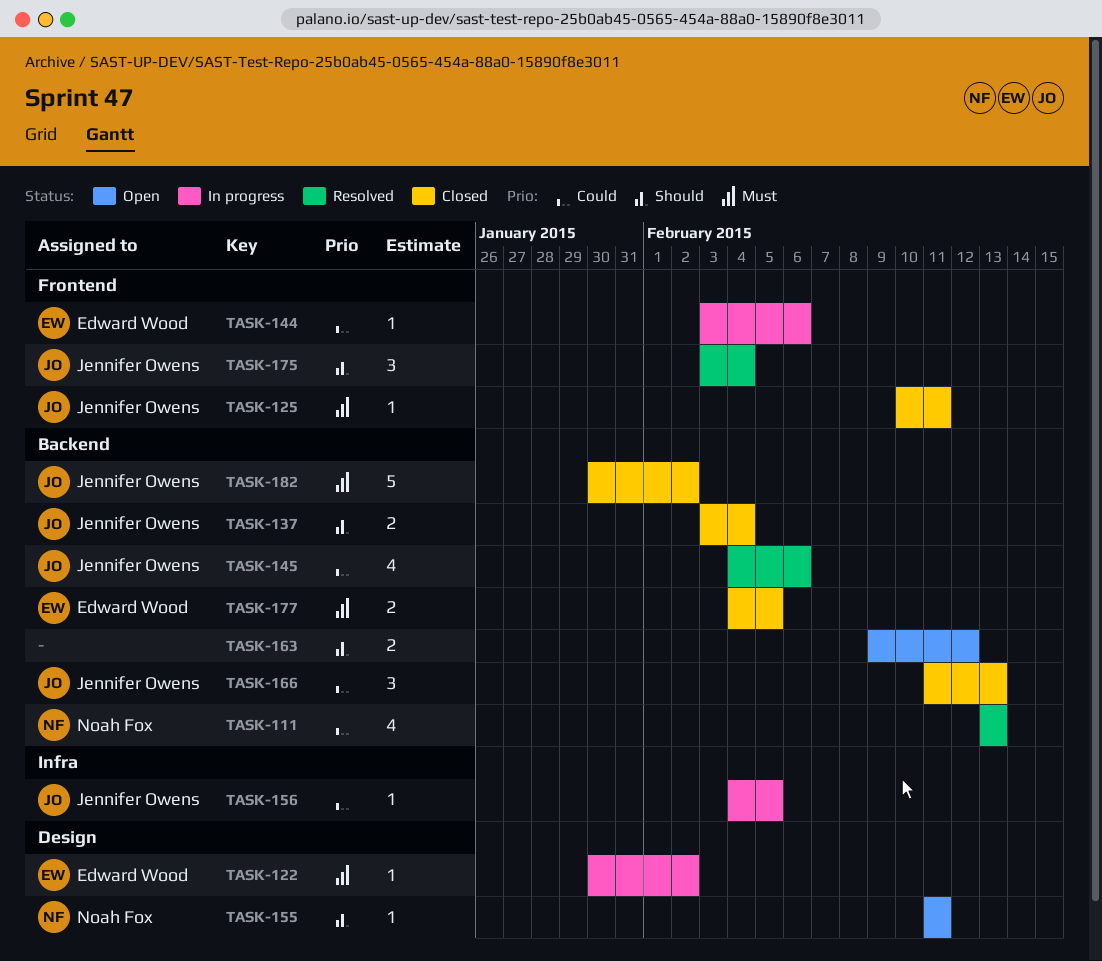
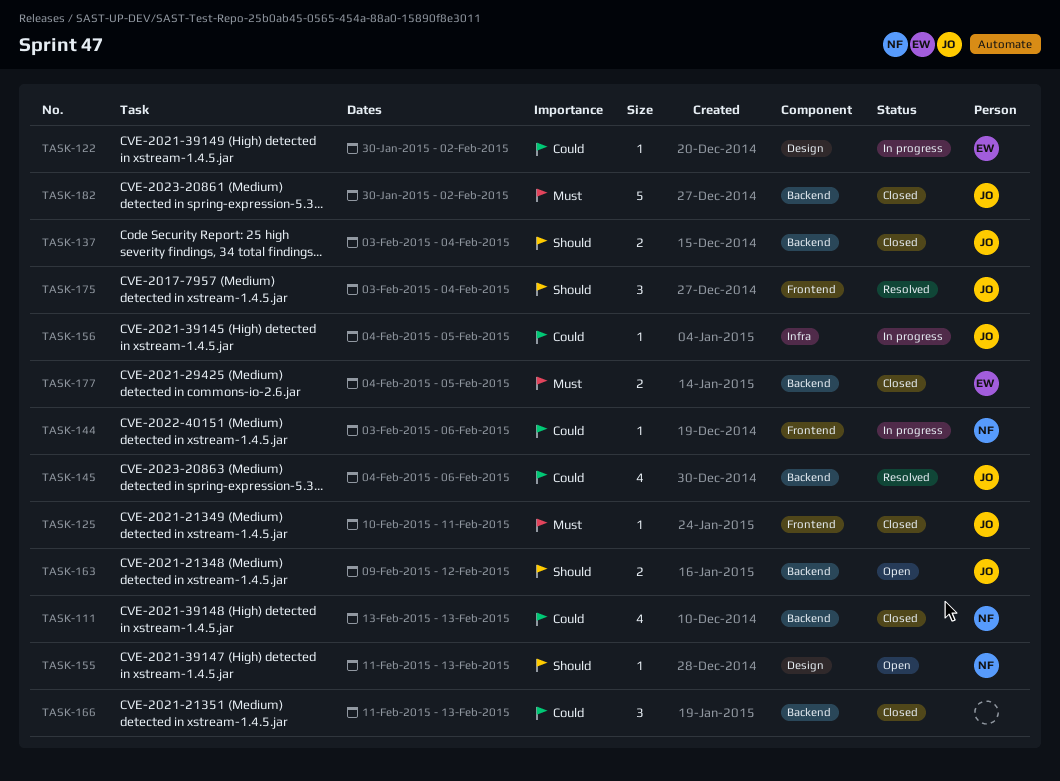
TASK-111, status: Resolved -> Closed
TASK-122, priority: Must -> Could
TASK-144, owner: Edward Wood -> Noah Fox
TASK-155, due: Feb 11 -> Feb 13
TASK-163, owner: none -> Jennifer Owens
TASK-166, owner: Jennifer Owens -> none

